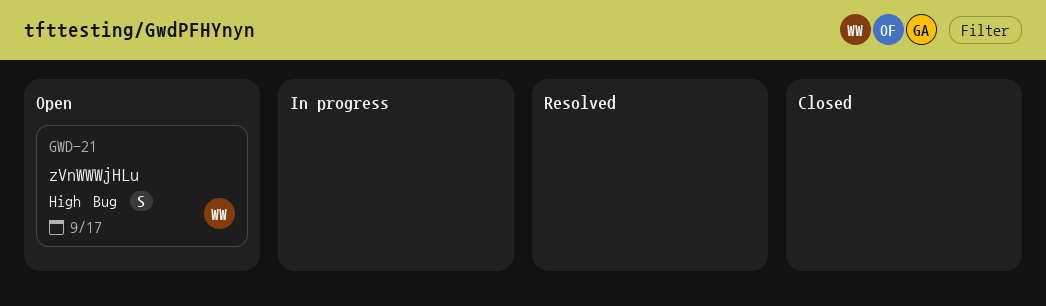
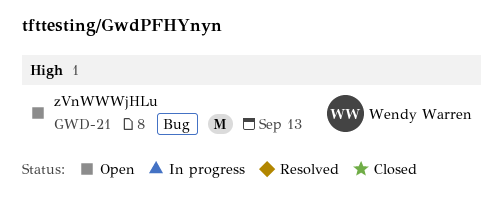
GWD-21, estimate: S -> M
GWD-21, due: Sep 17 -> Sep 13

